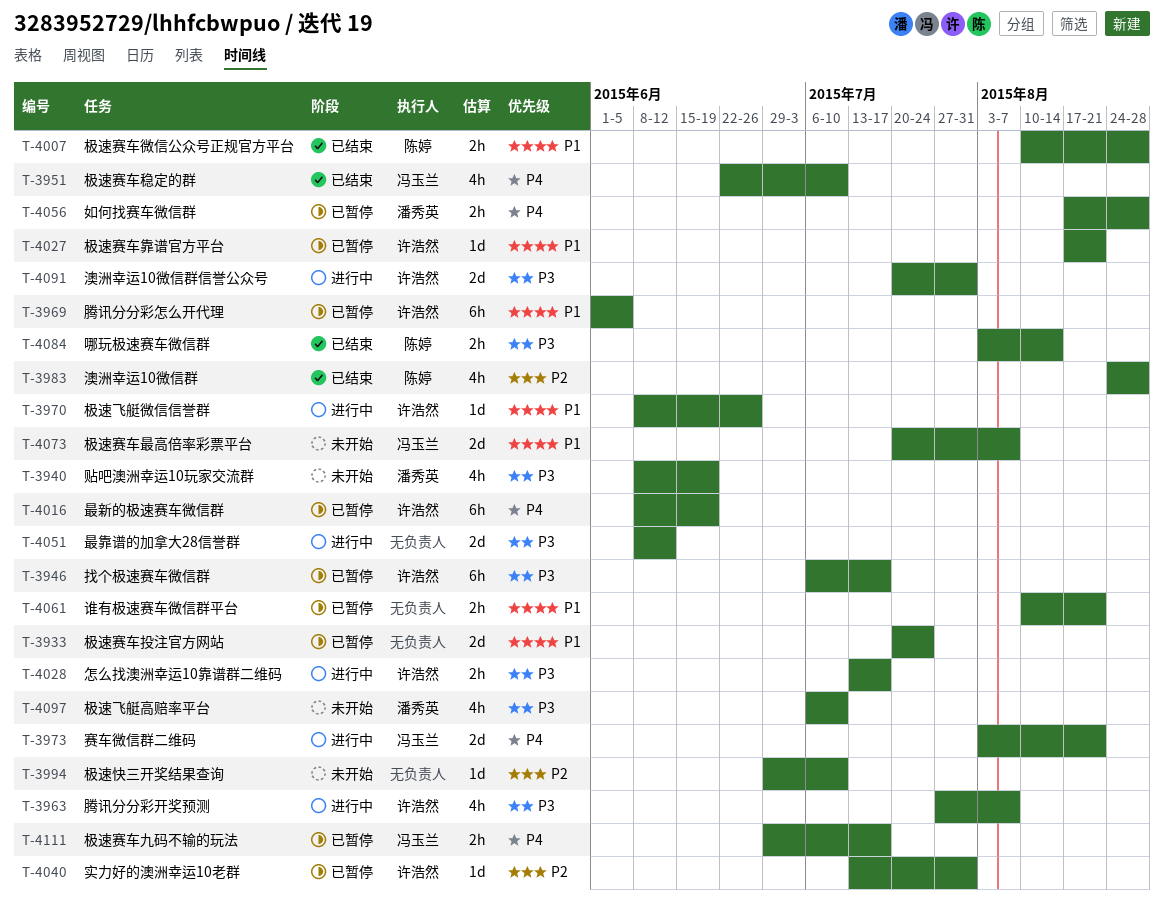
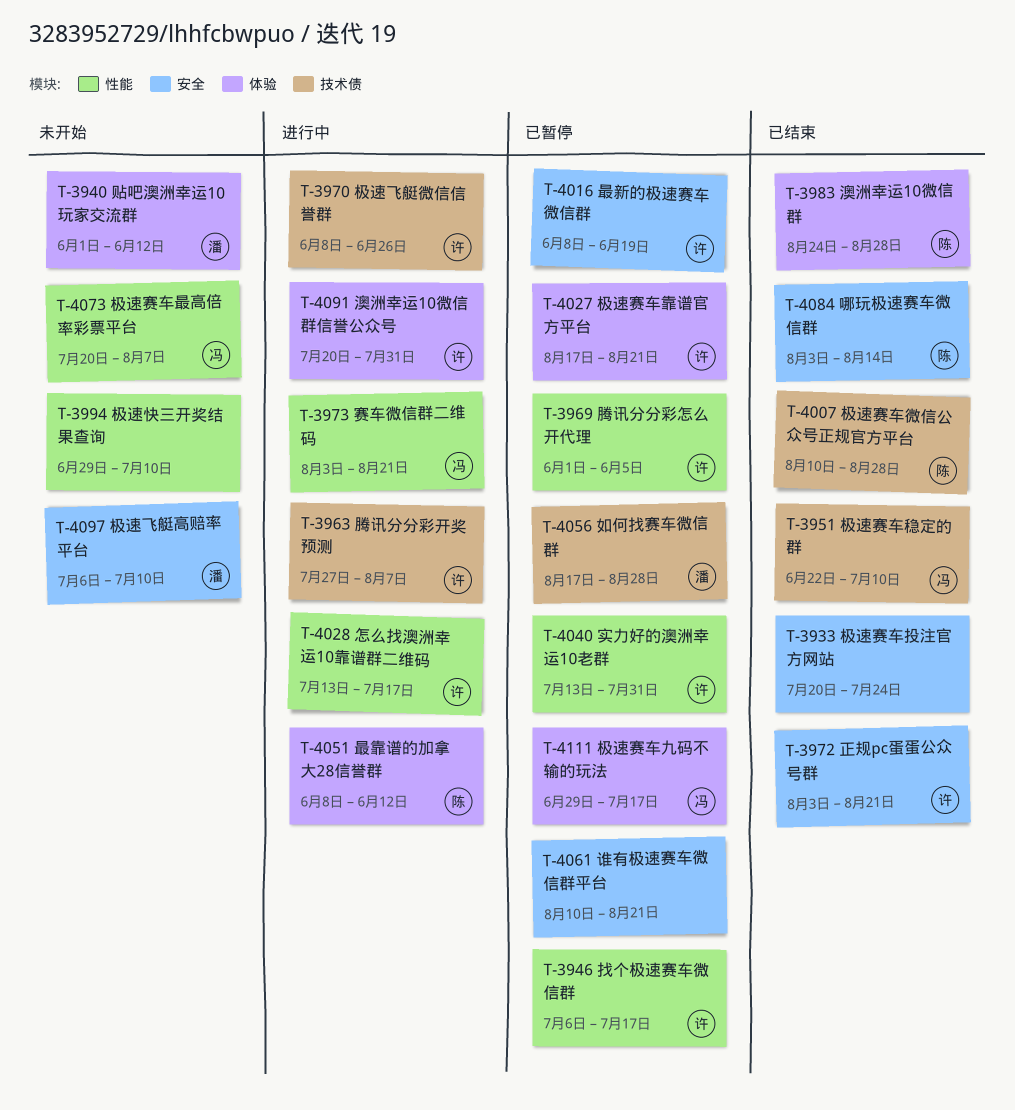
T-3933, status: 已暂停 -> 已结束
T-3940, start: Jun 8 -> Jun 1
T-3940, due: Jun 19 -> Jun 12
T-3972: none -> present
T-4051, owner: none -> 陈婷

